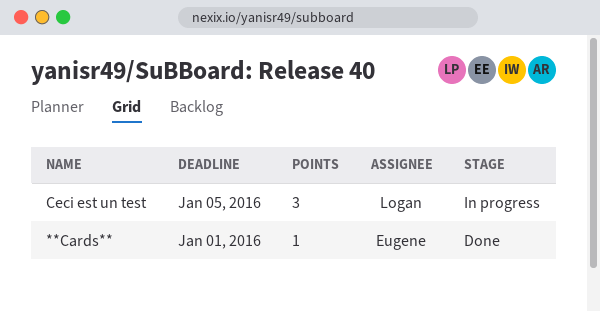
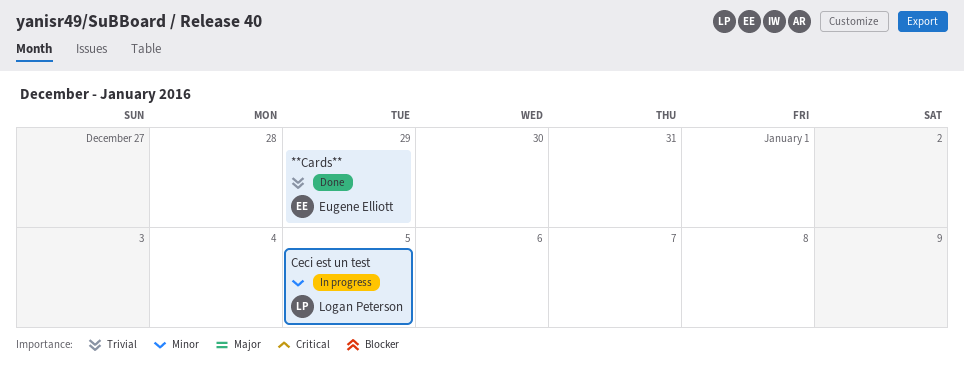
**Cards**, due: Jan 1 -> Dec 29

